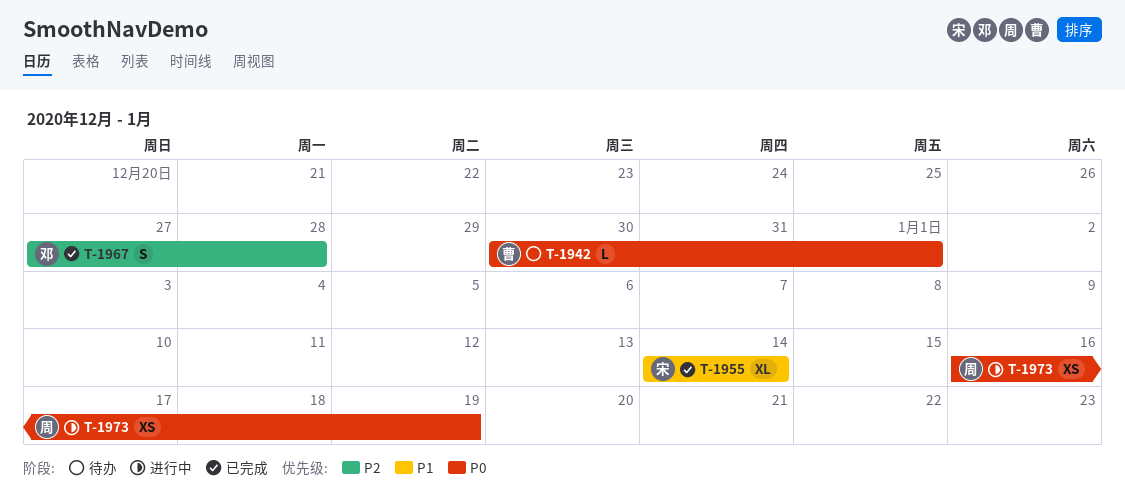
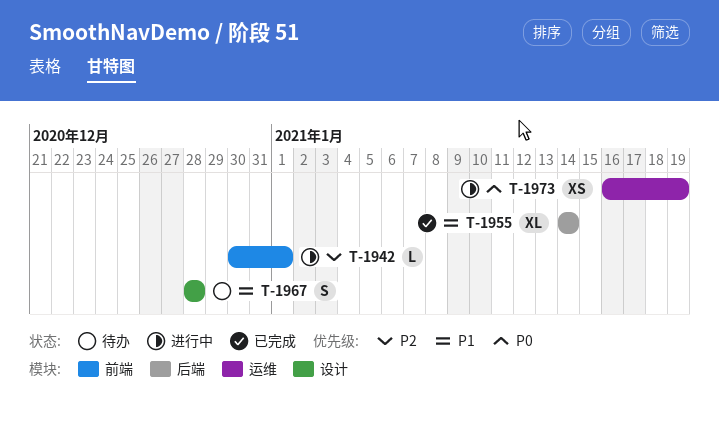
T-1942, status: 待办 -> 进行中
T-1942, priority: P0 -> P2
T-1967, status: 已完成 -> 待办
T-1967, priority: P2 -> P1
T-1967, start: Dec 27 -> Dec 28

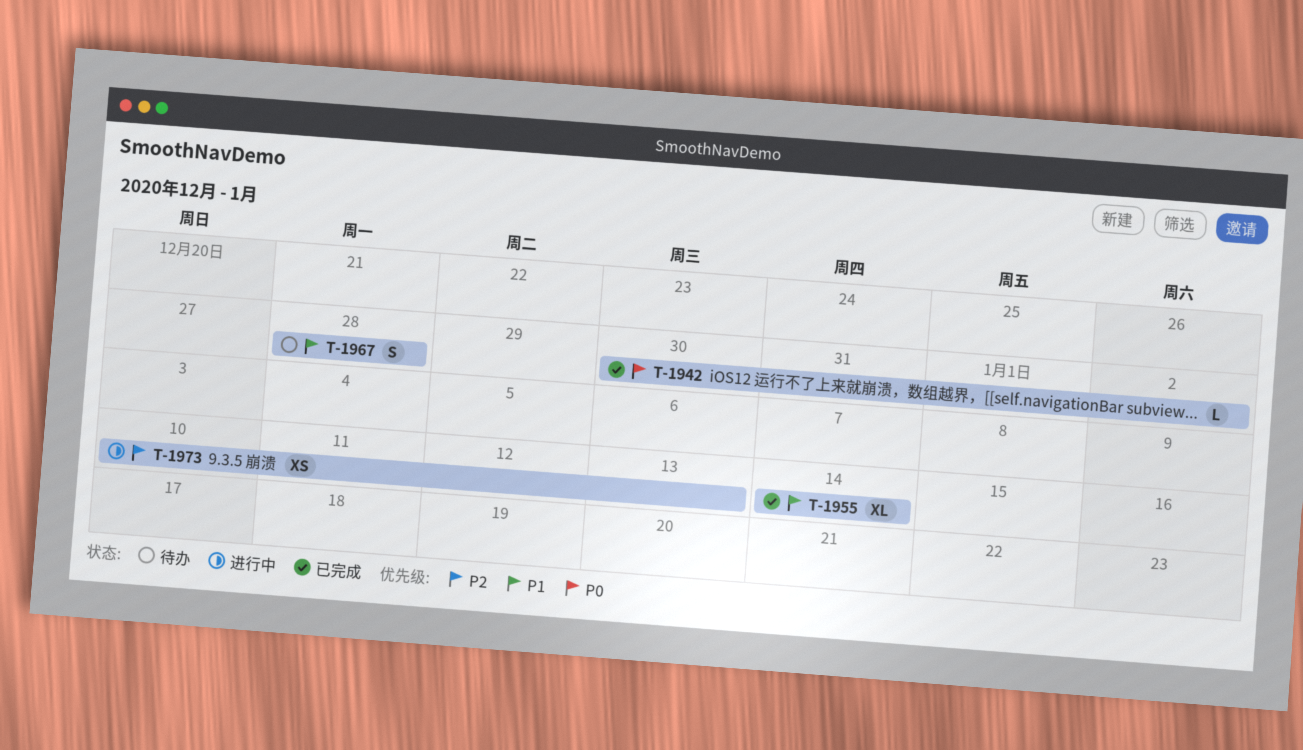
T-1942, status: 进行中 -> 已完成
T-1942, priority: P2 -> P0
T-1942, due: Jan 1 -> Jan 2
T-1973, priority: P0 -> P2
T-1973, start: Jan 16 -> Jan 10
T-1973, due: Jan 19 -> Jan 13

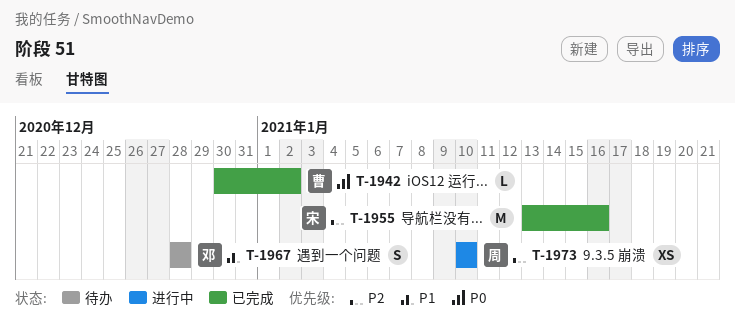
T-1955, priority: P1 -> P2
T-1955, estimate: XL -> M
T-1955, start: Jan 14 -> Jan 13
T-1955, due: Jan 14 -> Jan 16
T-1973, due: Jan 13 -> Jan 10

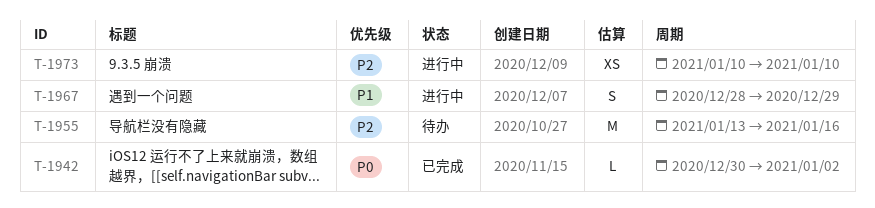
T-1955, status: 已完成 -> 待办
T-1967, status: 待办 -> 进行中
T-1967, due: Dec 28 -> Dec 29

